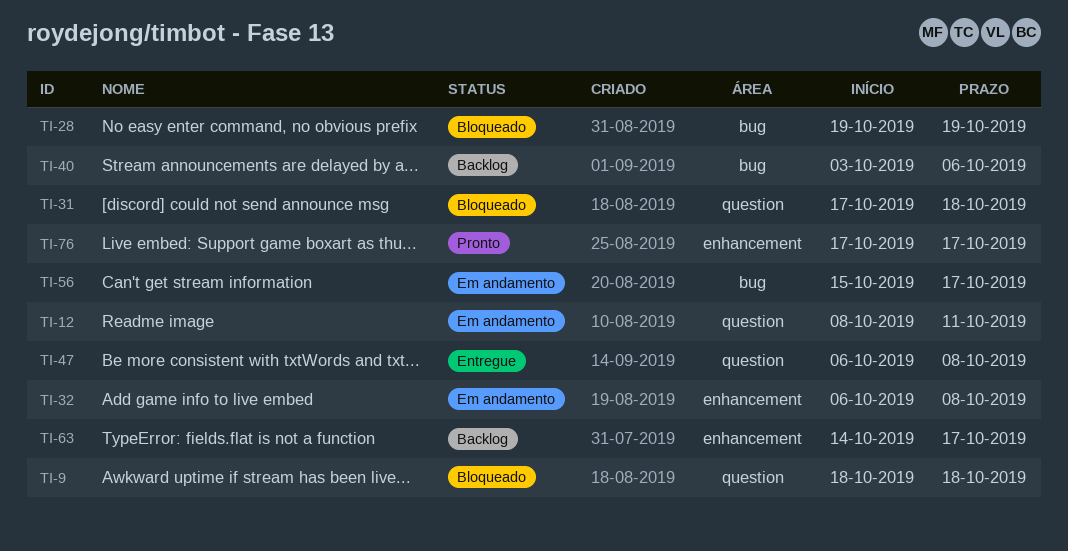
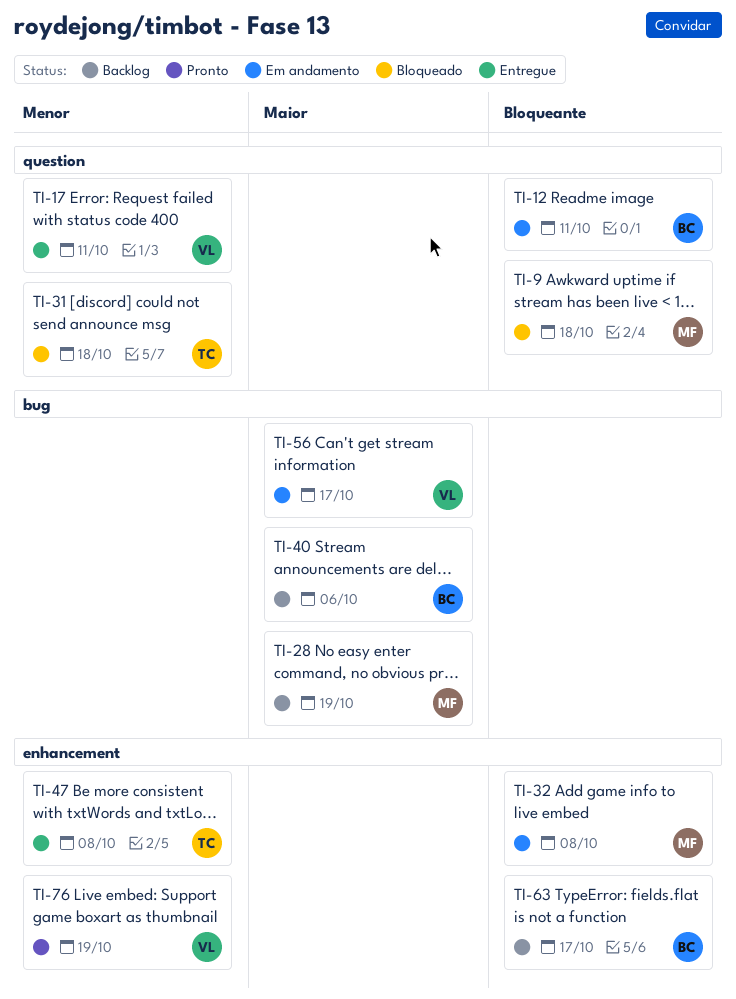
TI-17: none -> present
TI-28, status: Bloqueado -> Backlog
TI-47, label: question -> enhancement
TI-76, due: Oct 17 -> Oct 19

